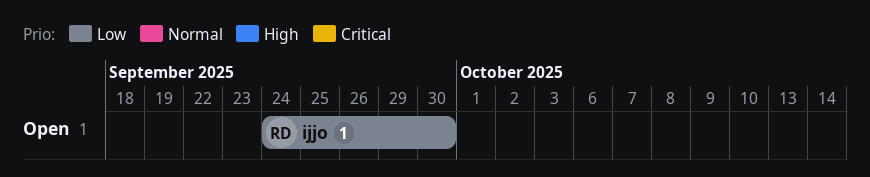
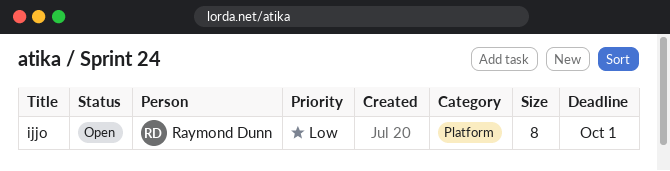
ijjo, estimate: 1 -> 8
ijjo, due: Sep 30 -> Oct 1

